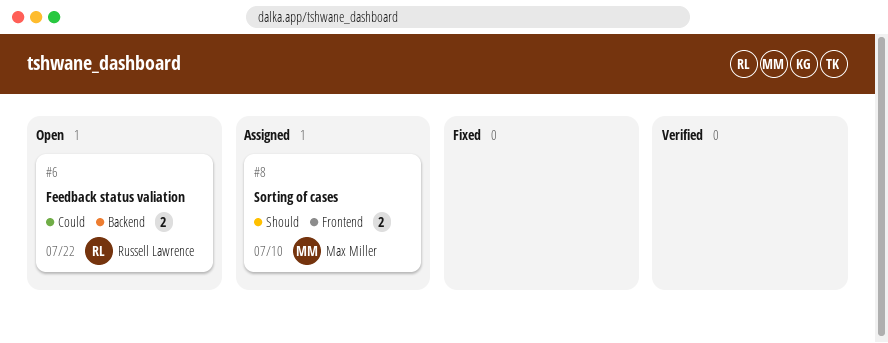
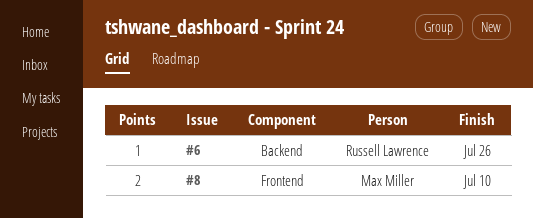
#6, estimate: 2 -> 1
#6, due: Jul 22 -> Jul 26

